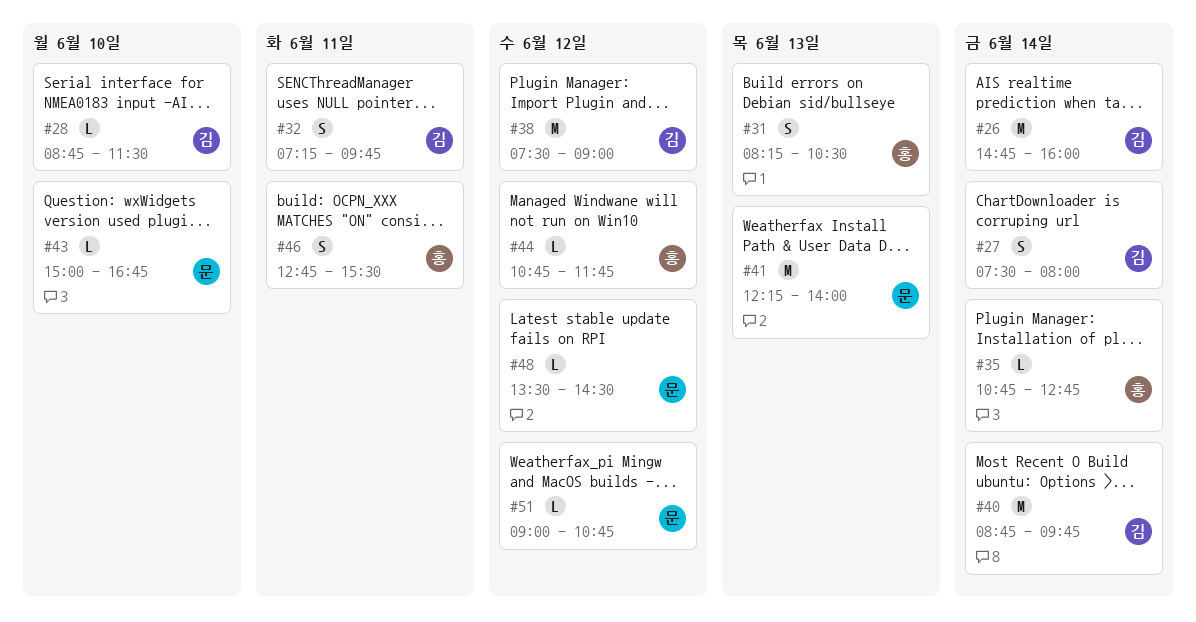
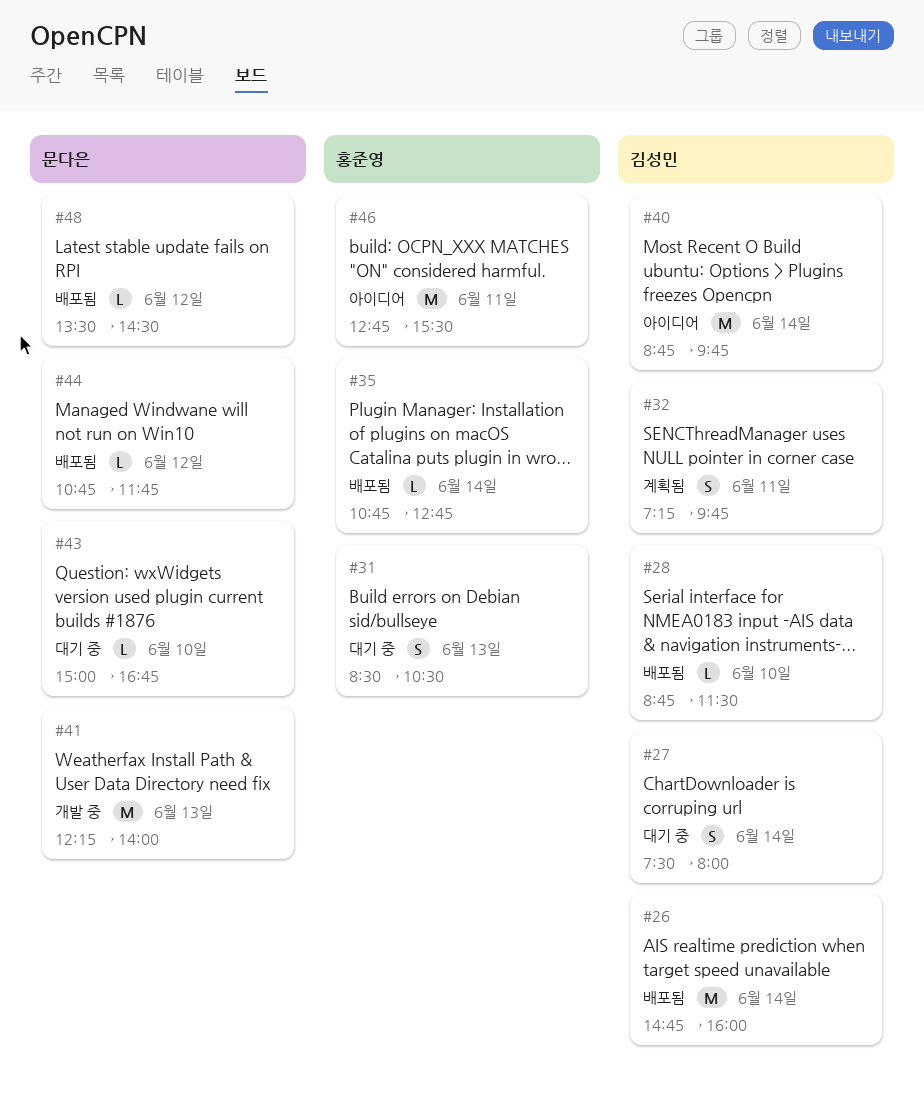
#31, begins: 08:15 -> 08:30
#38: present -> none
#44, owner: 홍준영 -> 문다은
#46, estimate: S -> M
#51: present -> none

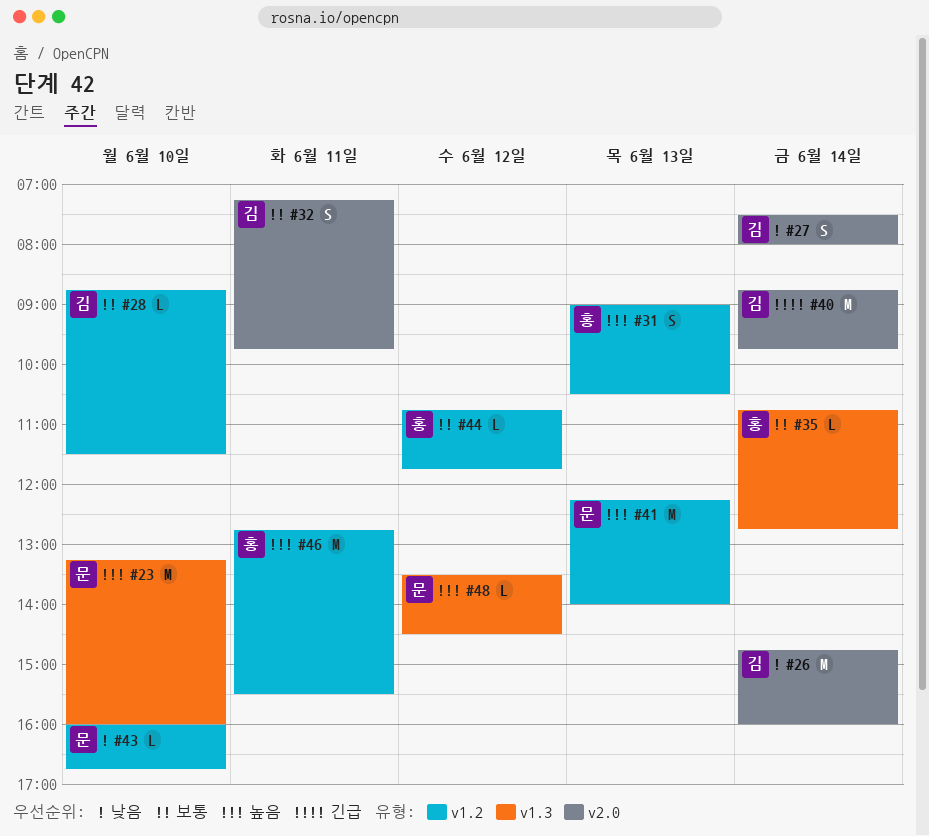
#23: none -> present
#31, begins: 08:30 -> 09:00
#43, begins: 15:00 -> 16:00
#44, owner: 문다은 -> 홍준영

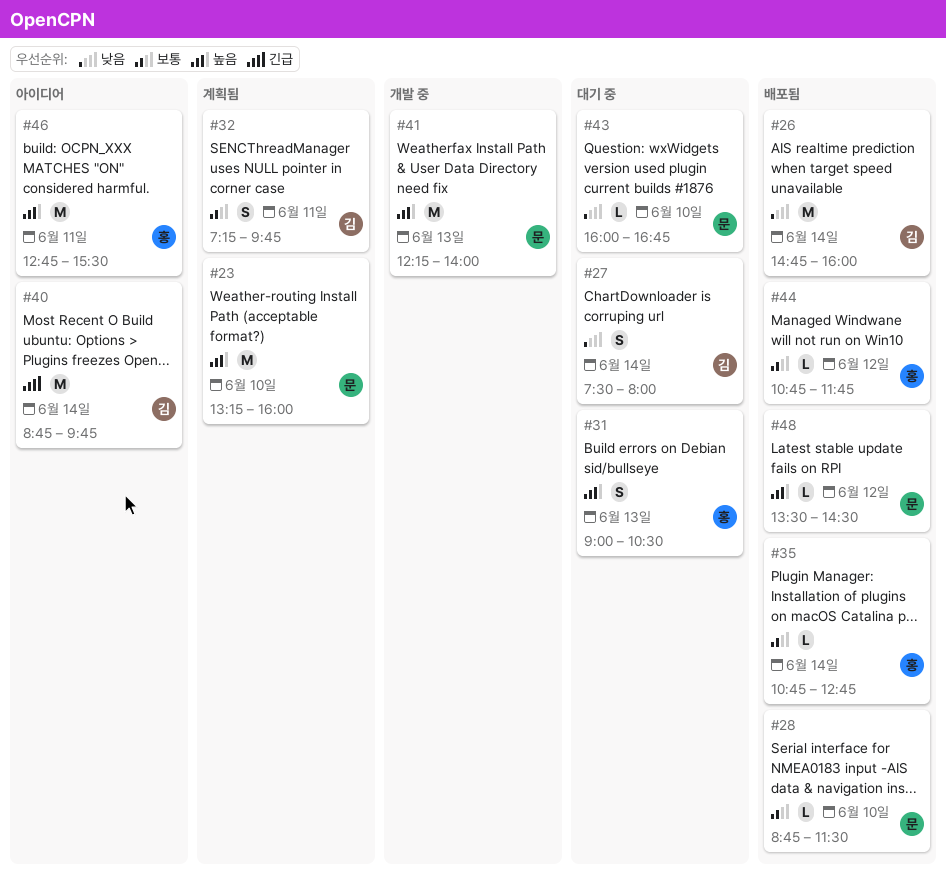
#28, owner: 김 -> 문

